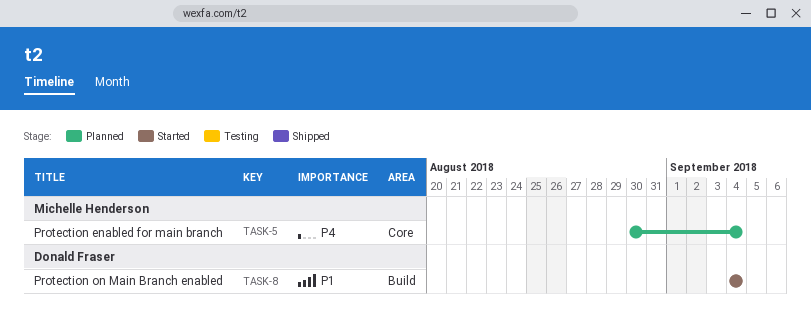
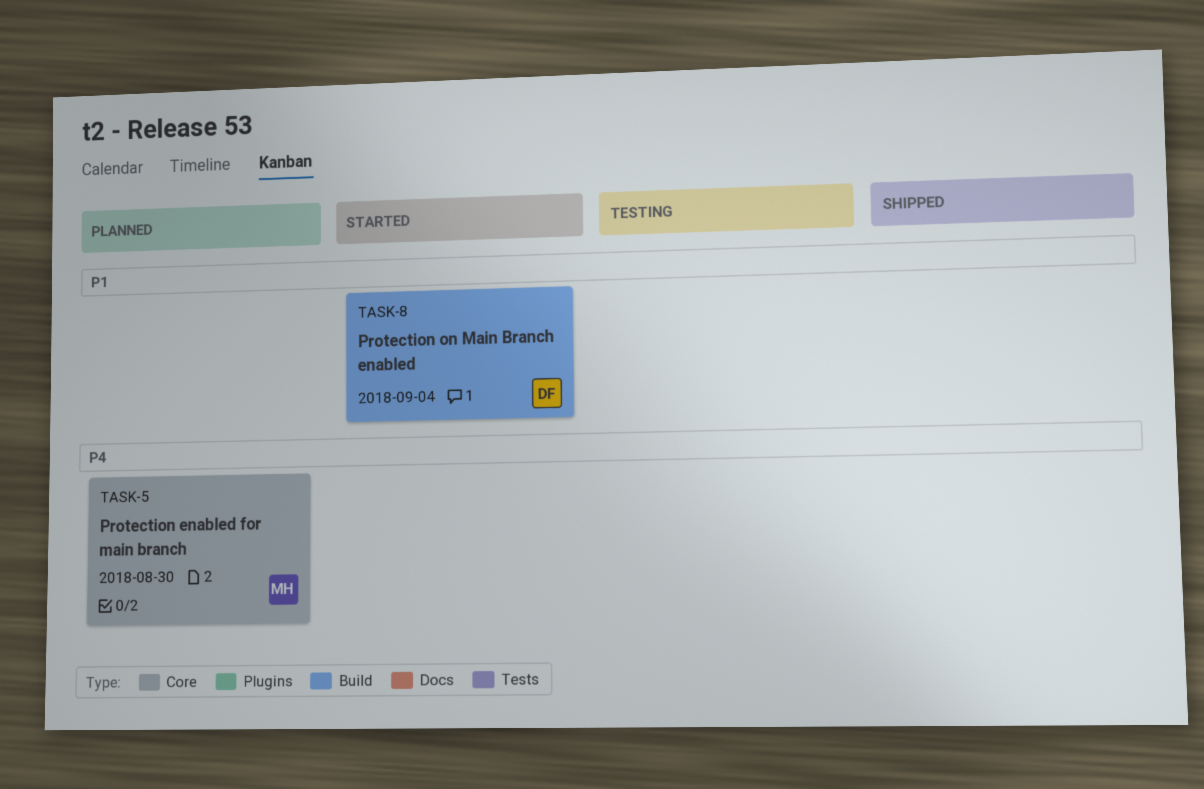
TASK-5, due: Sep 4 -> Aug 30

